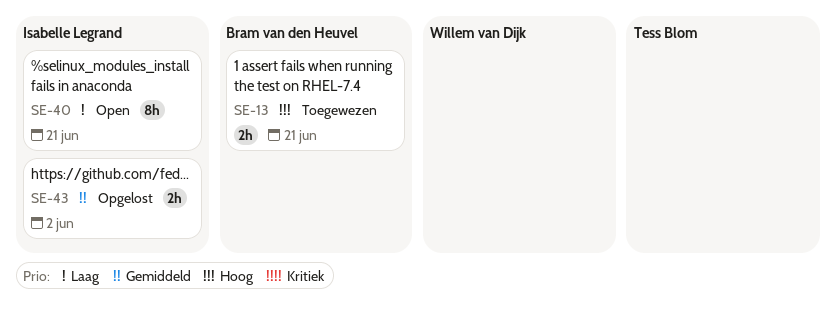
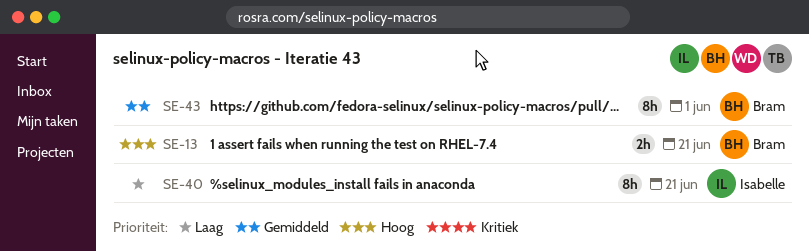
SE-43, owner: Isabelle Legrand -> Bram van den Heuvel
SE-43, estimate: 2h -> 8h
SE-43, due: Jun 2 -> Jun 1

